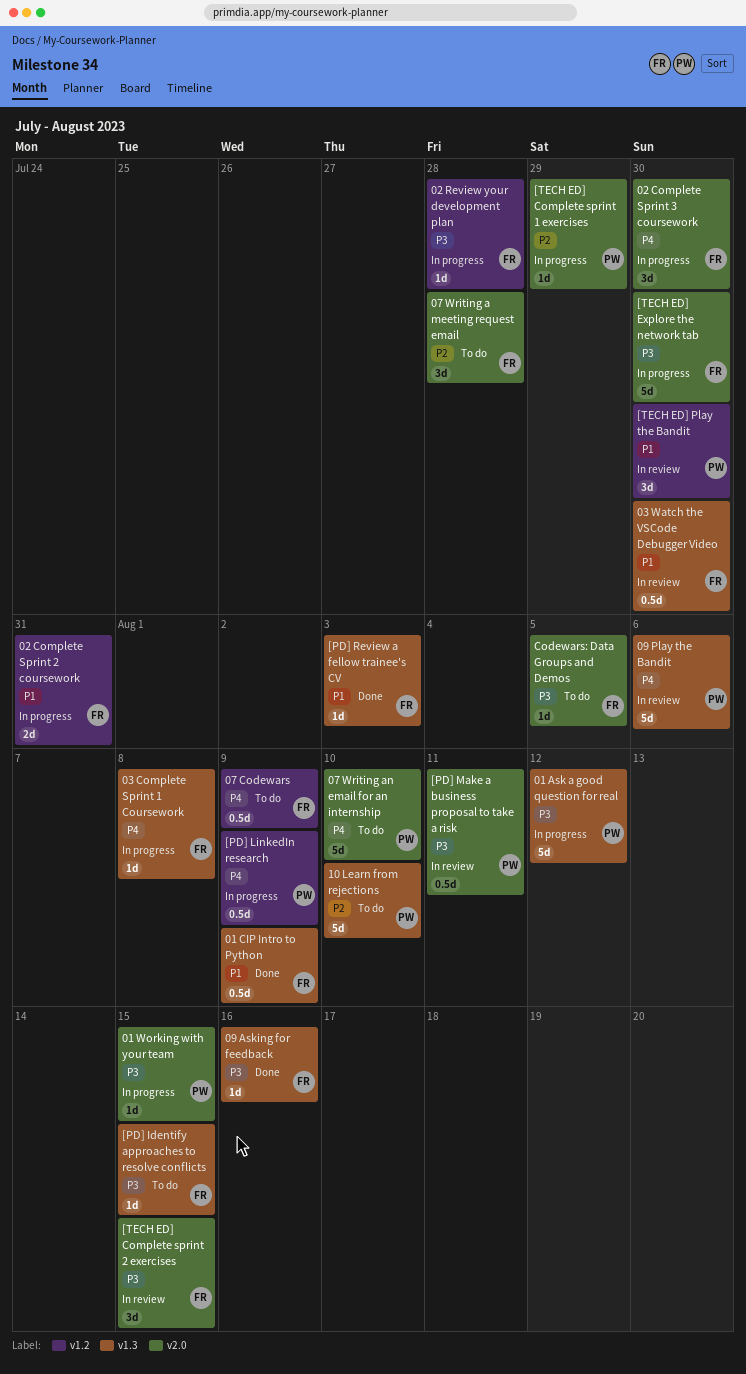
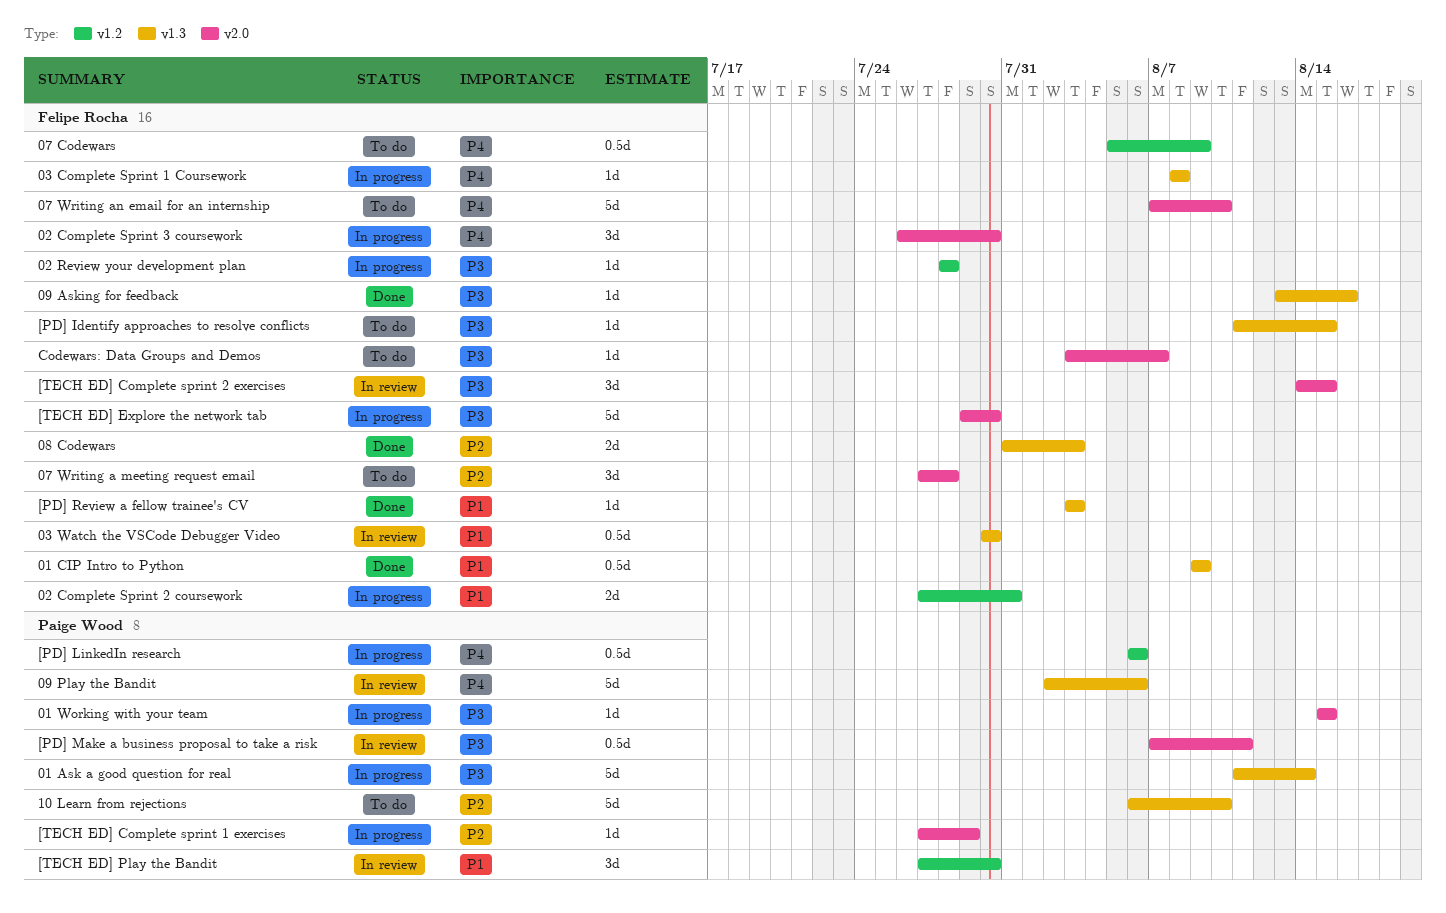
01 Ask a good question for real, due: Aug 12 -> Aug 14
07 Writing an email for an internship, owner: Paige Wood -> Felipe Rocha
08 Codewars: none -> present
[PD] LinkedIn research, due: Aug 9 -> Aug 6
Codewars: Data Groups and Demos, due: Aug 5 -> Aug 7

